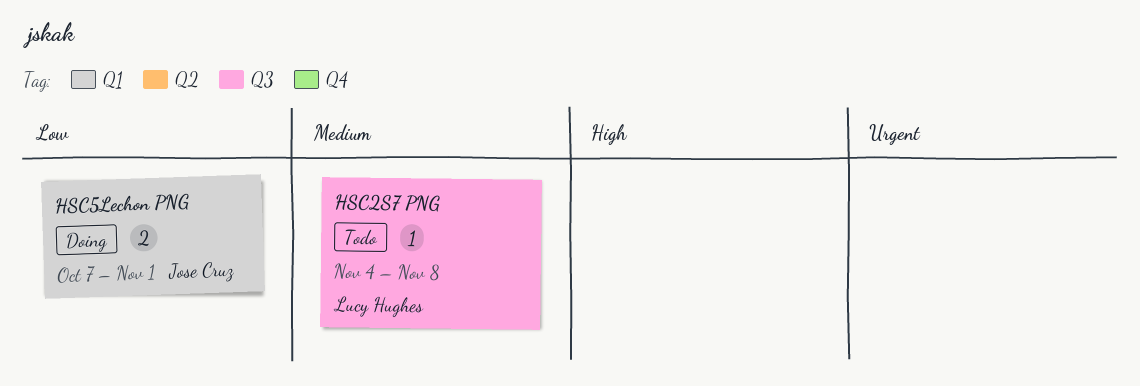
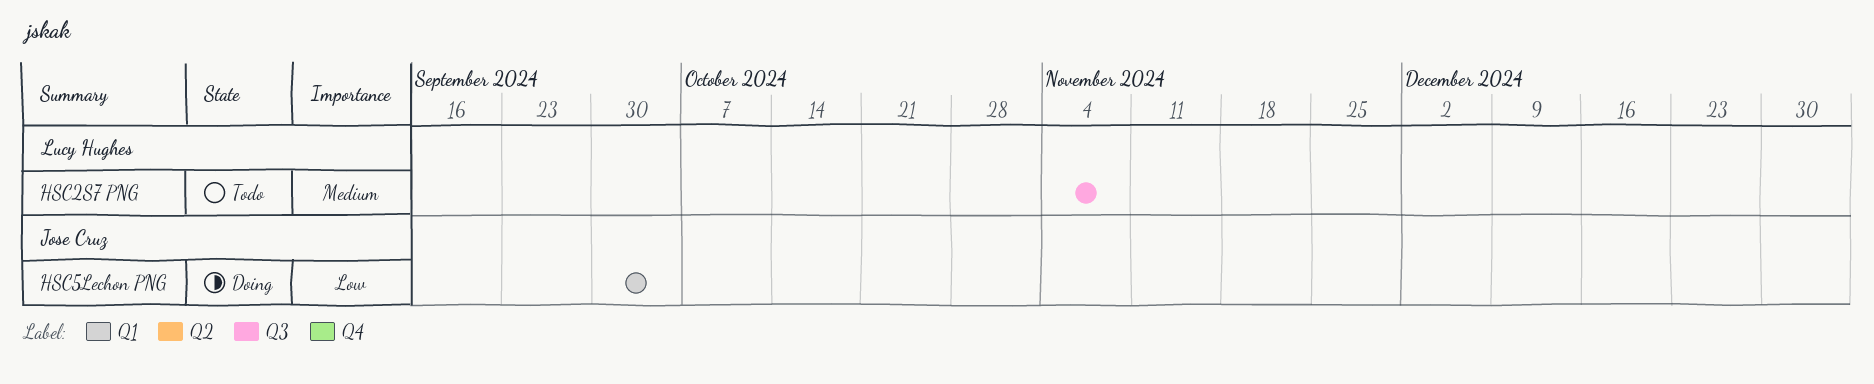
HSC5Lechon PNG, start: Oct 7 -> Sep 30
HSC5Lechon PNG, due: Nov 1 -> Oct 4

